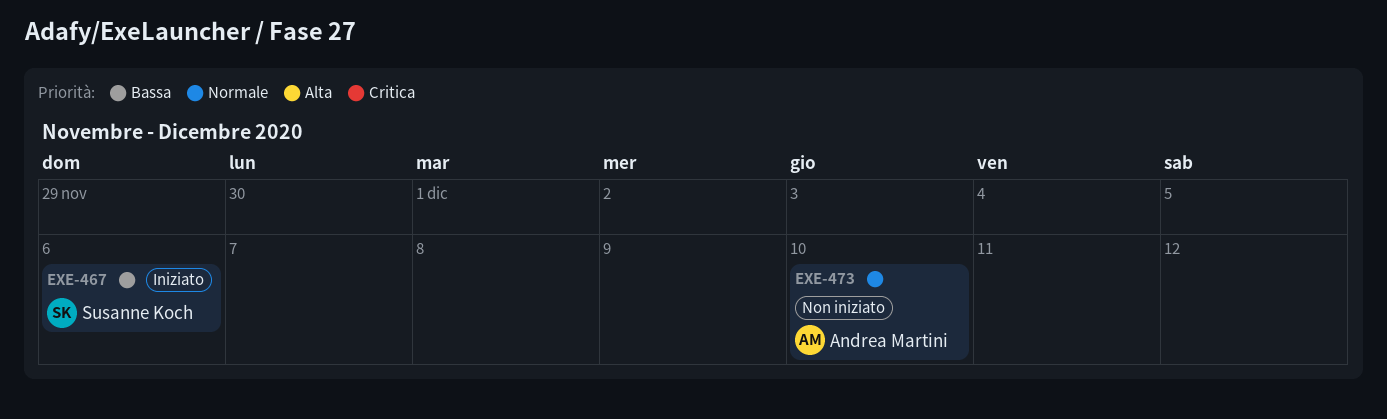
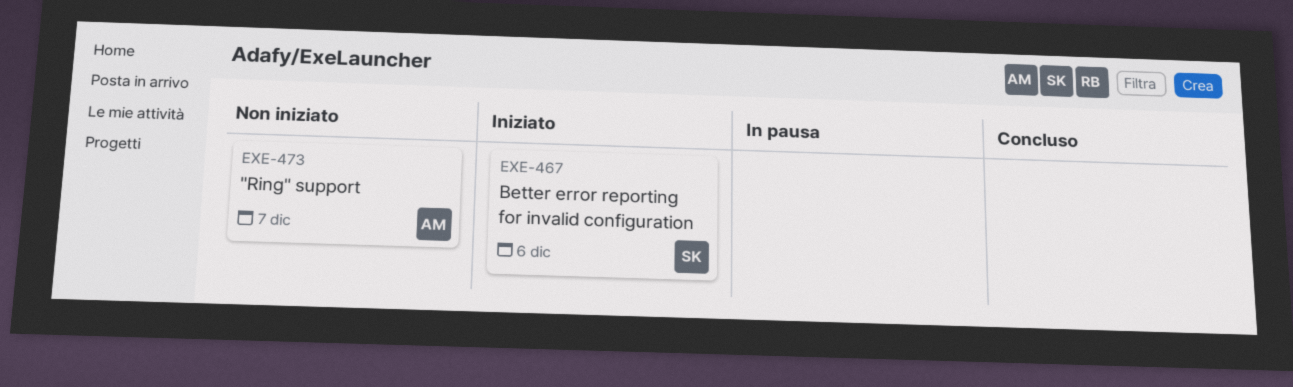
EXE-473, due: Dec 10 -> Dec 7

